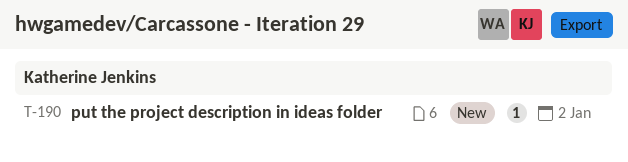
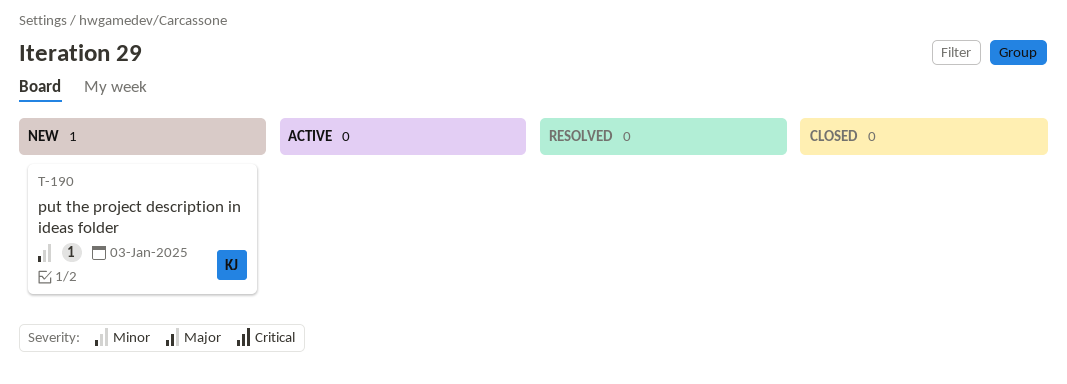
T-190, due: Jan 2 -> Jan 3

